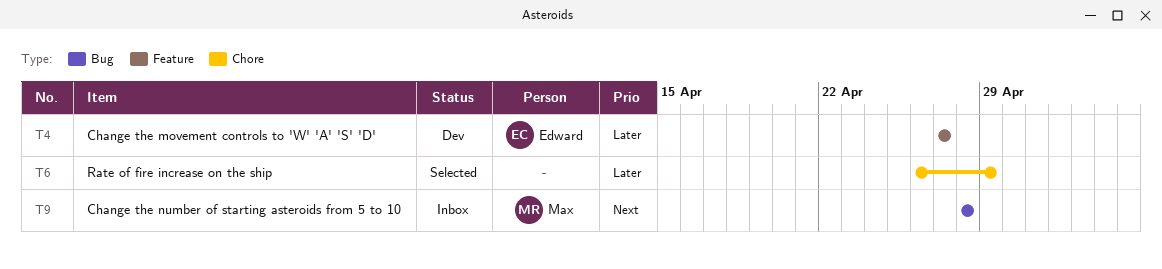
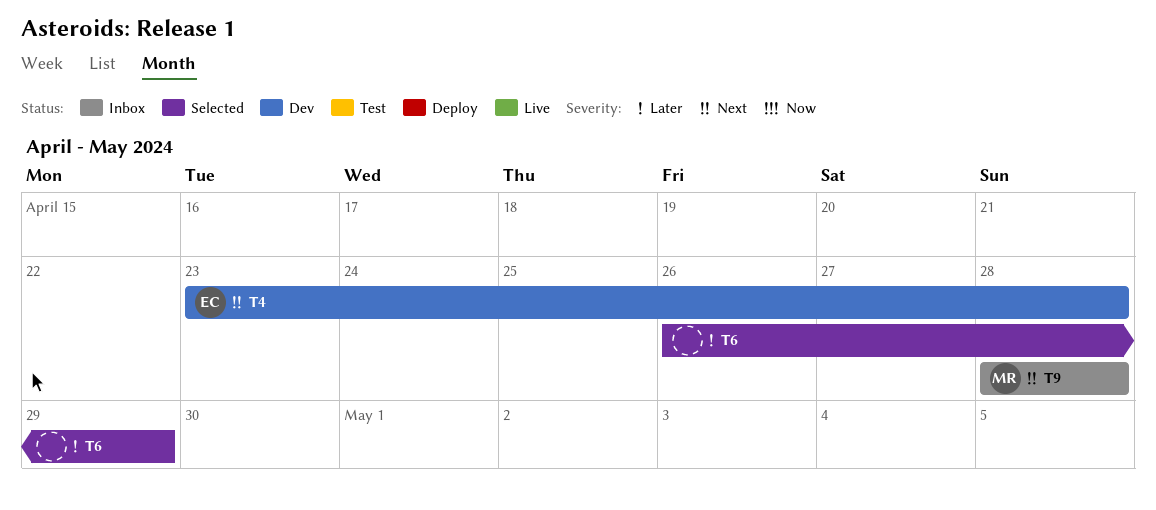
T4, priority: Later -> Next
T4, start: Apr 27 -> Apr 23
T4, due: Apr 27 -> Apr 28

